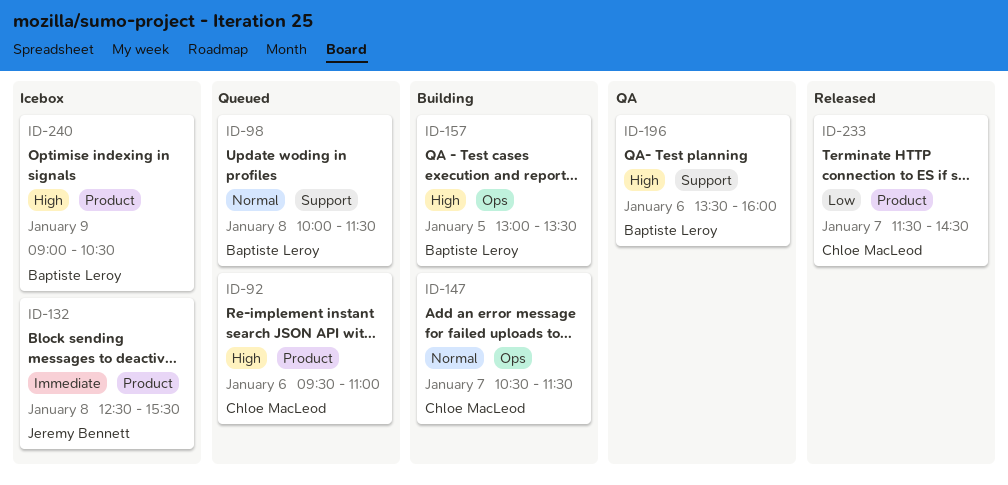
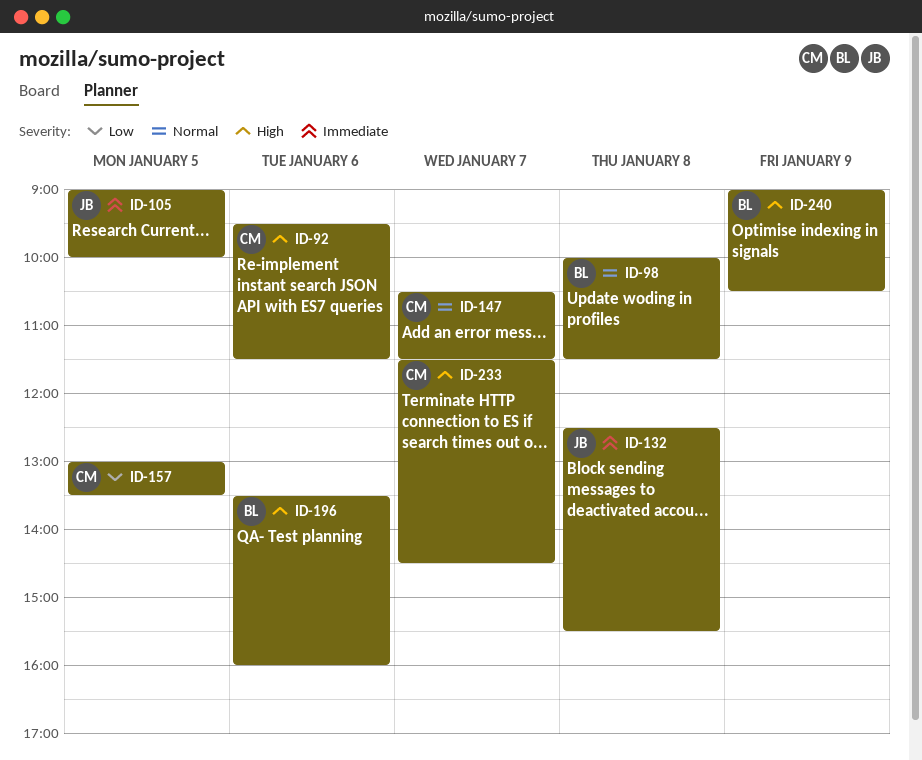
ID-92, ends: 11:00 -> 11:30
ID-105: none -> present
ID-157, owner: Baptiste Leroy -> Chloe MacLeod
ID-157, priority: High -> Low
ID-233, priority: Low -> High

